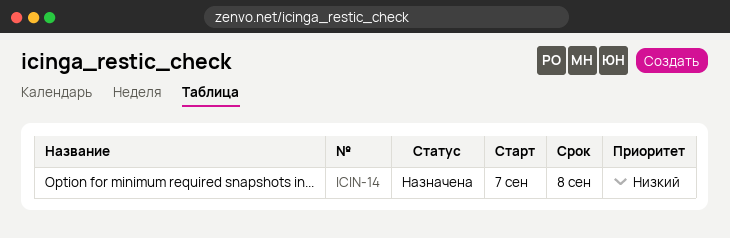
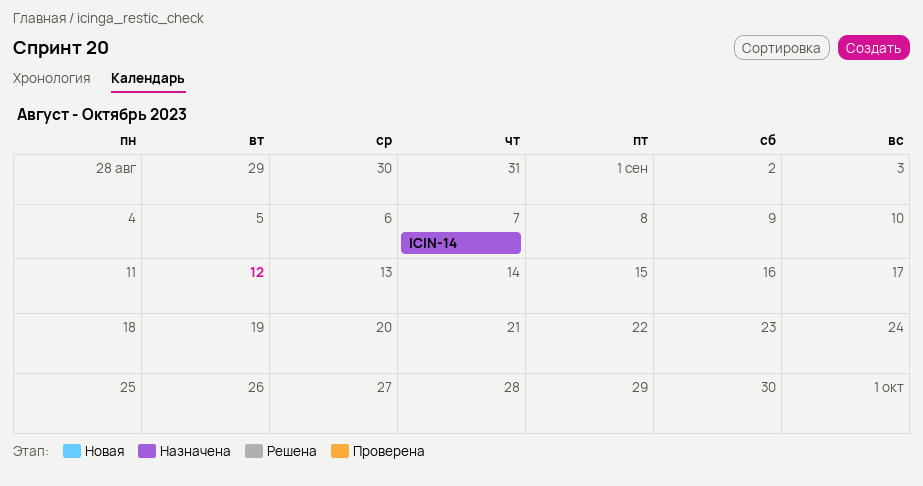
ICIN-14, due: Sep 8 -> Sep 7

